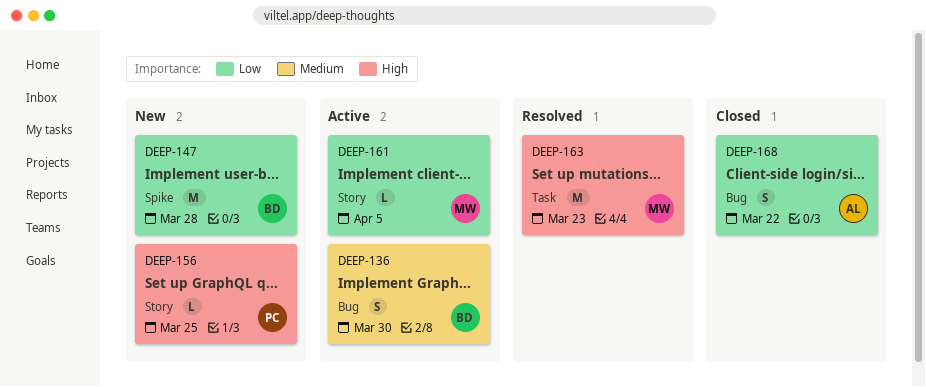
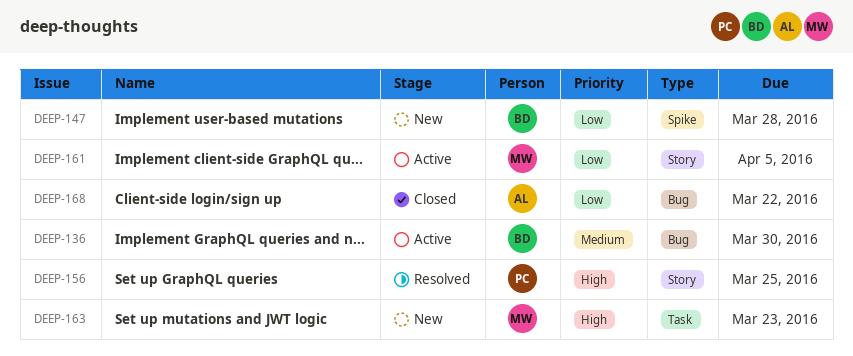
DEEP-156, status: New -> Resolved
DEEP-163, status: Resolved -> New

